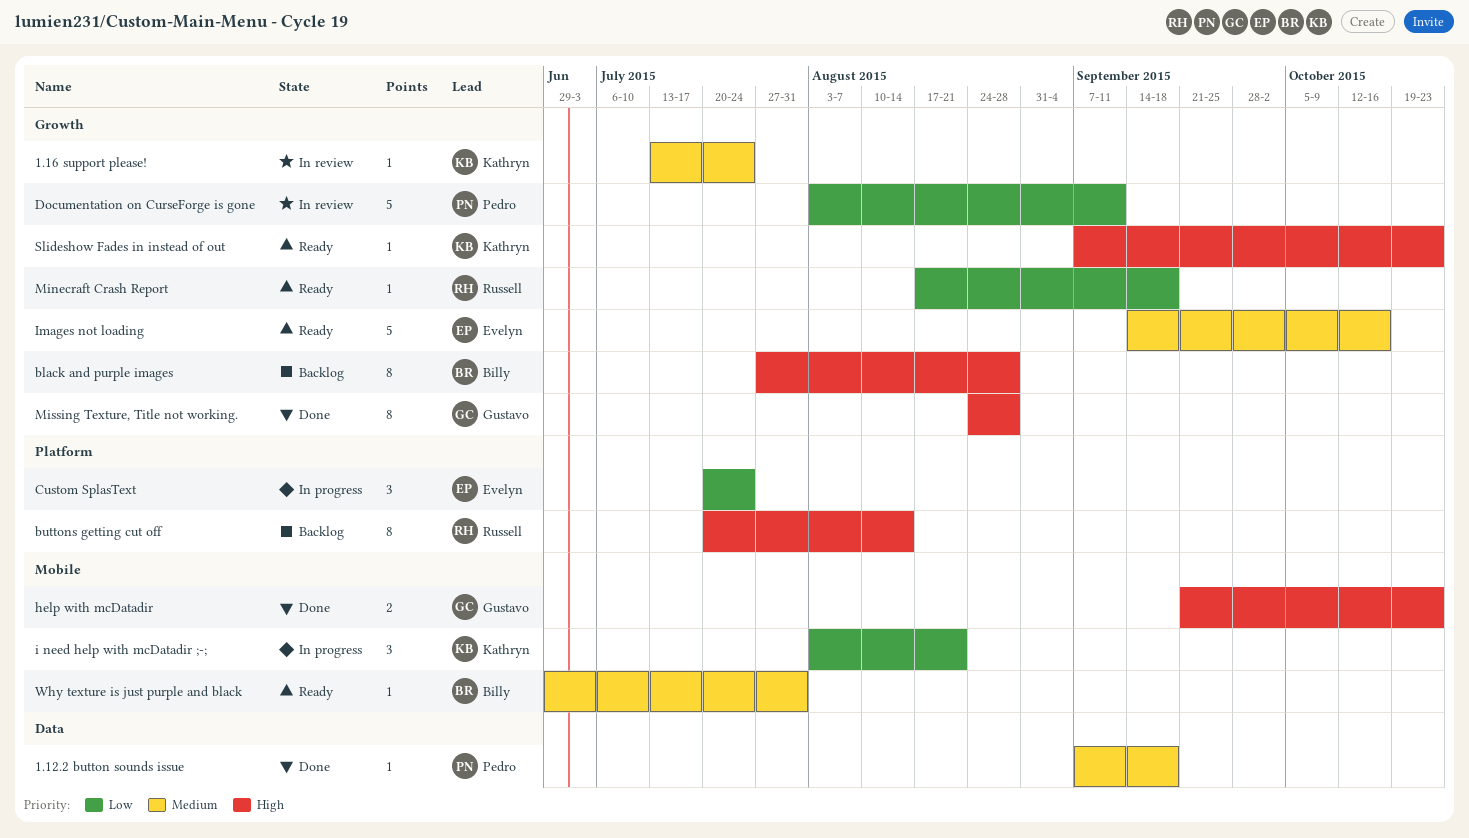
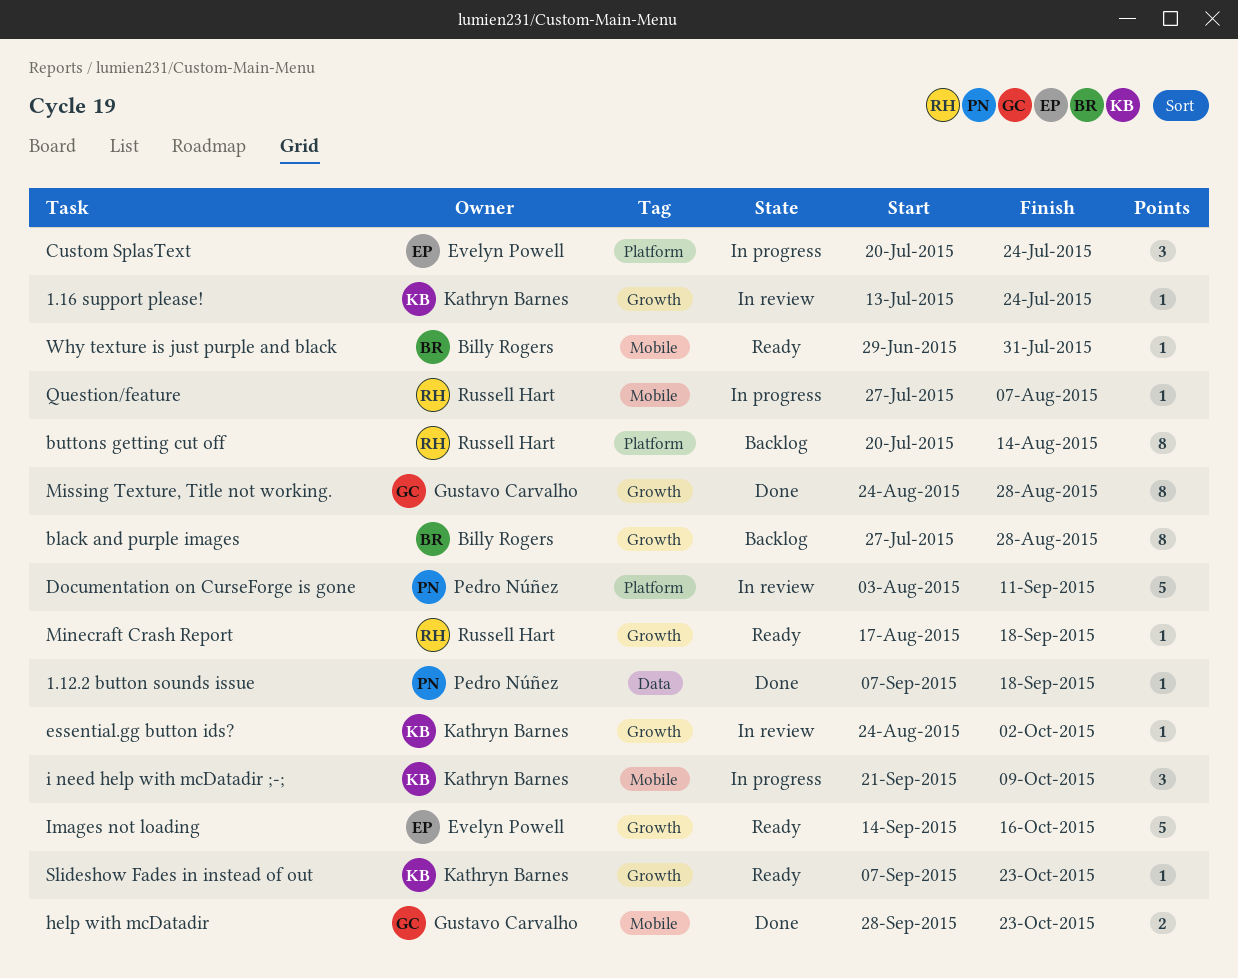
Documentation on CurseForge is gone, label: Growth -> Platform
essential.gg button ids?: none -> present
help with mcDatadir, start: Sep 21 -> Sep 28
i need help with mcDatadir ;-;, start: Aug 3 -> Sep 21
i need help with mcDatadir ;-;, due: Aug 21 -> Oct 9
Question/feature: none -> present

